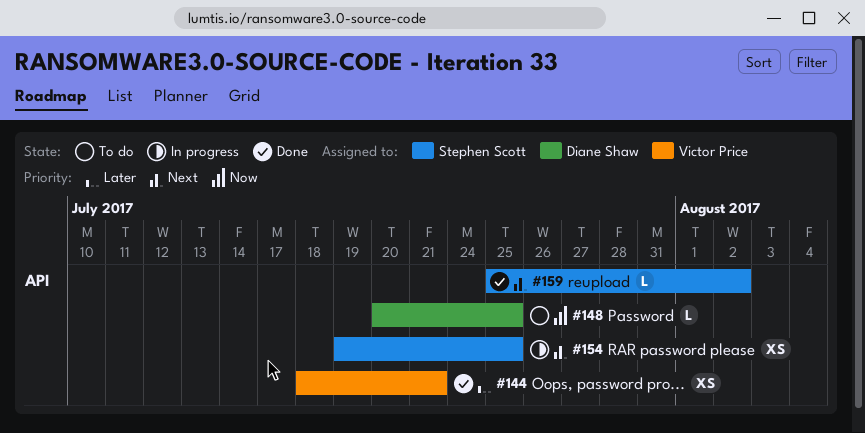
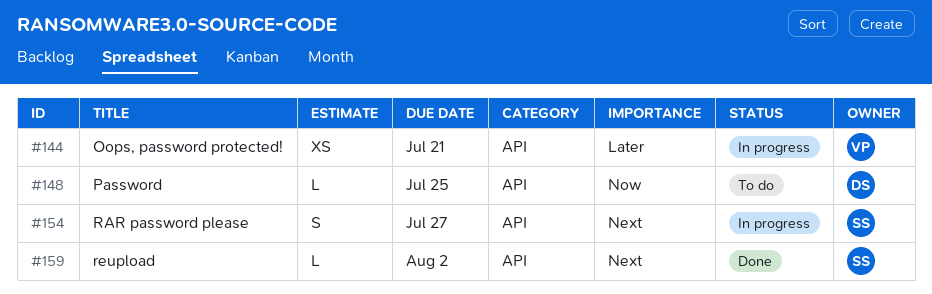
#144, status: Done -> In progress
#154, estimate: XS -> S
#154, due: Jul 25 -> Jul 27

